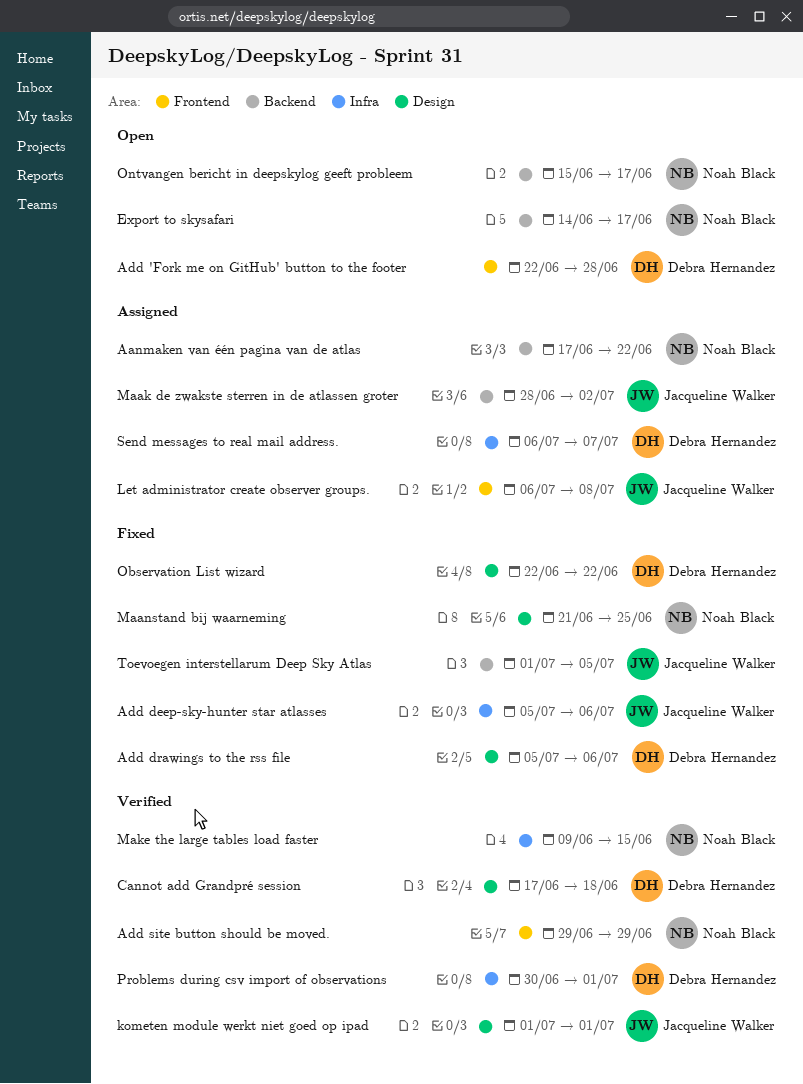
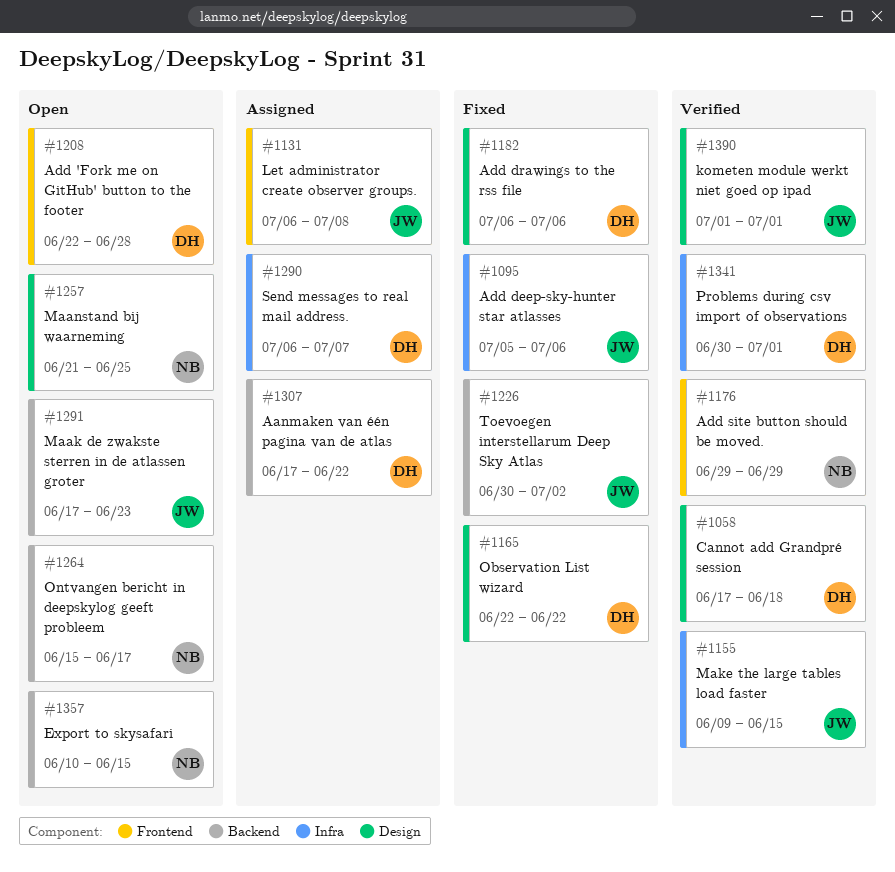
Aanmaken van één pagina van de atlas, owner: Noah Black -> Debra Hernandez
Add drawings to the rss file, start: Jul 5 -> Jul 6
Export to skysafari, start: Jun 14 -> Jun 10
Export to skysafari, due: Jun 17 -> Jun 15
Maak de zwakste sterren in de atlassen groter, status: Assigned -> Open
Maak de zwakste sterren in de atlassen groter, start: Jun 28 -> Jun 17
Maak de zwakste sterren in de atlassen groter, due: Jul 2 -> Jun 23
Maanstand bij waarneming, status: Fixed -> Open
Make the large tables load faster, owner: Noah Black -> Jacqueline Walker
Toevoegen interstellarum Deep Sky Atlas, start: Jul 1 -> Jun 30
Toevoegen interstellarum Deep Sky Atlas, due: Jul 5 -> Jul 2

